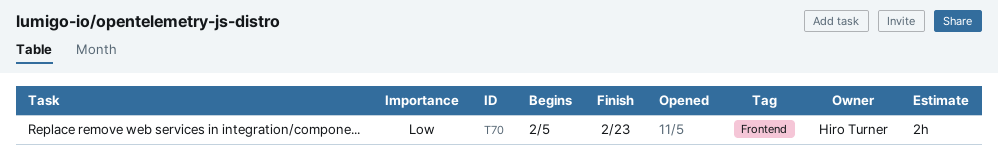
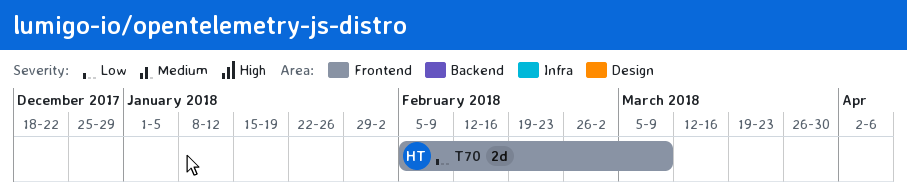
T70, estimate: 2h -> 2d
T70, due: Feb 23 -> Mar 9

